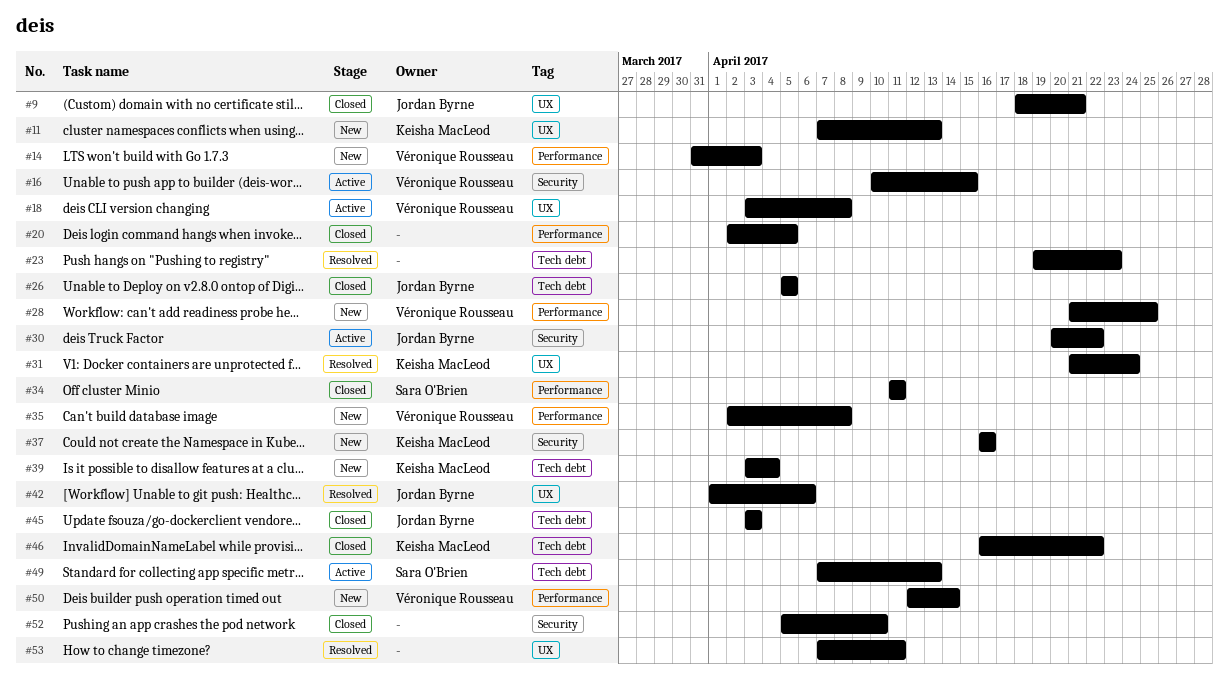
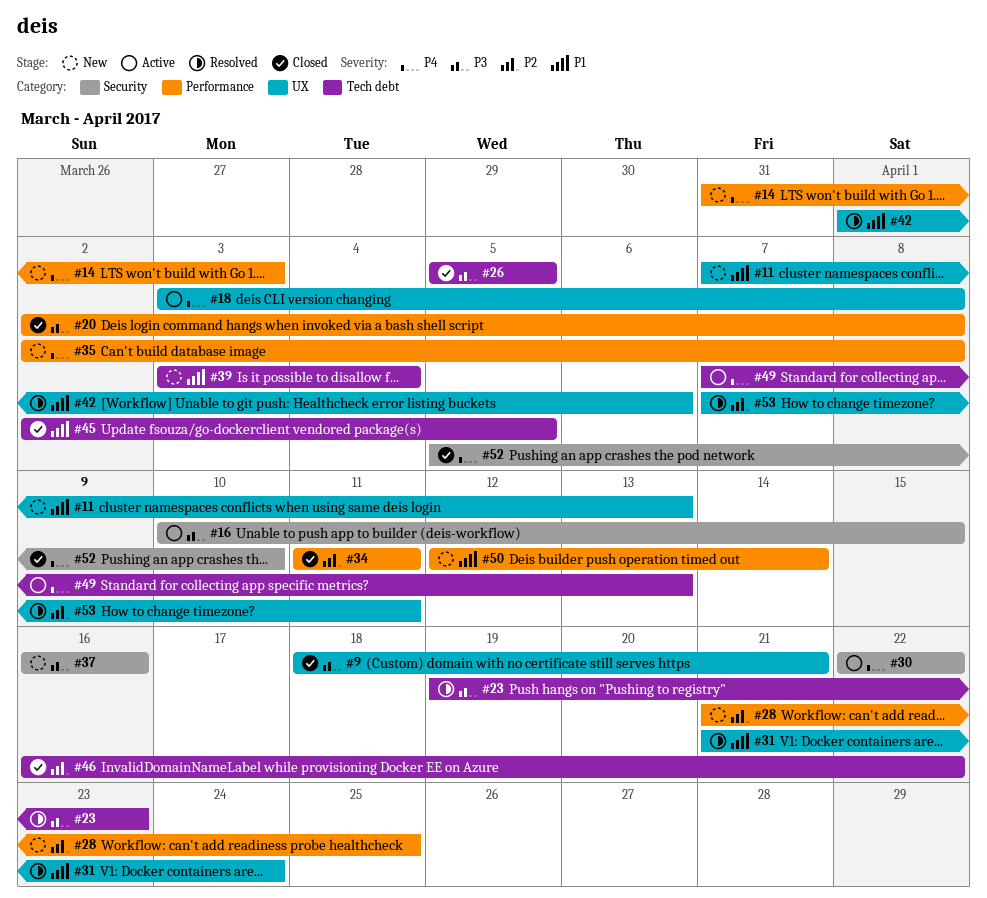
#20, due: Apr 5 -> Apr 8
#30, start: Apr 20 -> Apr 22
#45, start: Apr 3 -> Apr 2
#45, due: Apr 3 -> Apr 5

